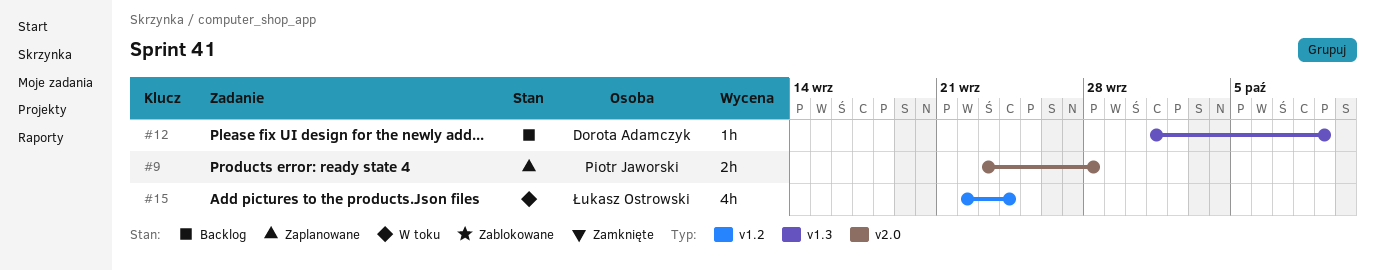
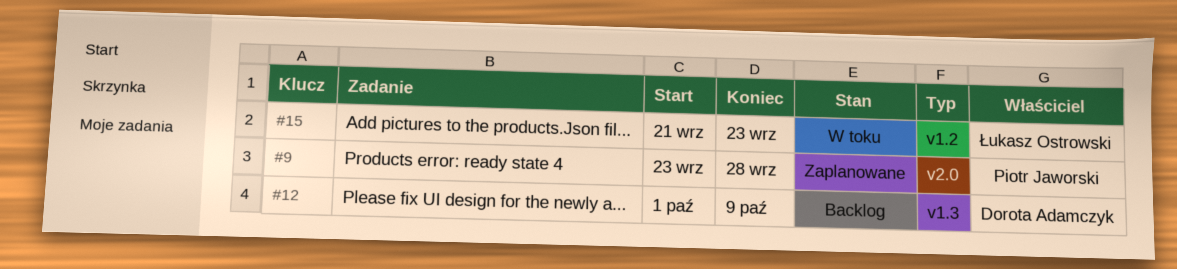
#15, start: Sep 22 -> Sep 21
#15, due: Sep 24 -> Sep 23

